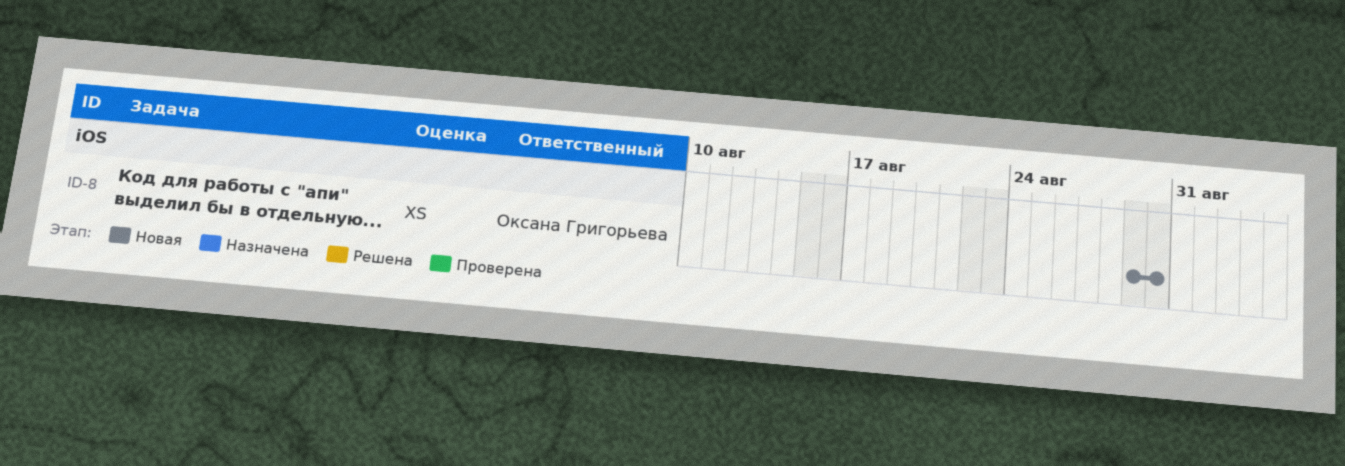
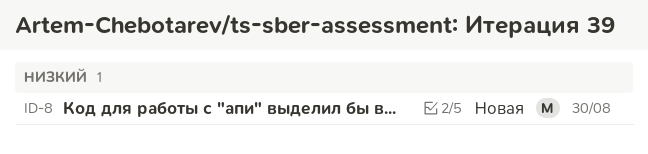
ID-8, estimate: XS -> M

